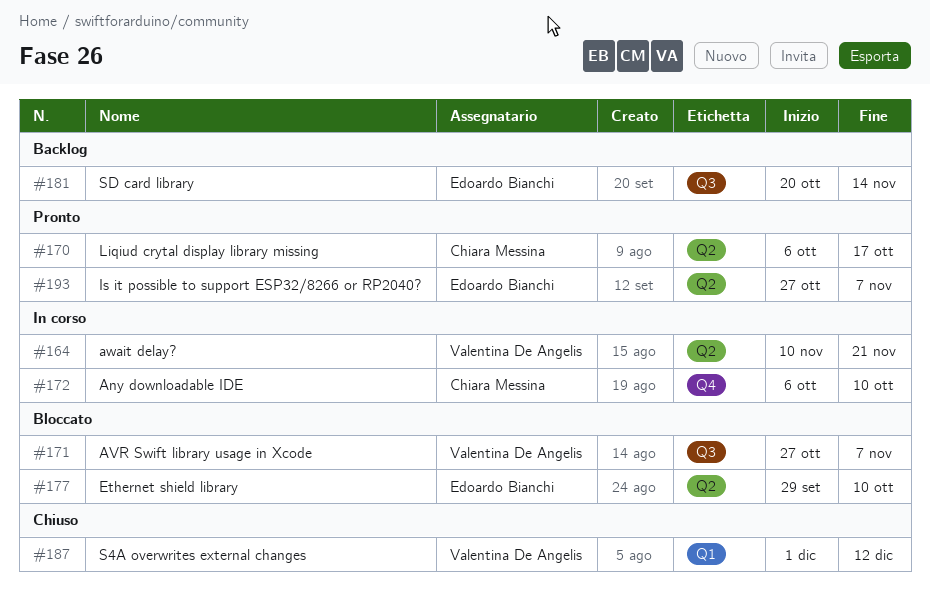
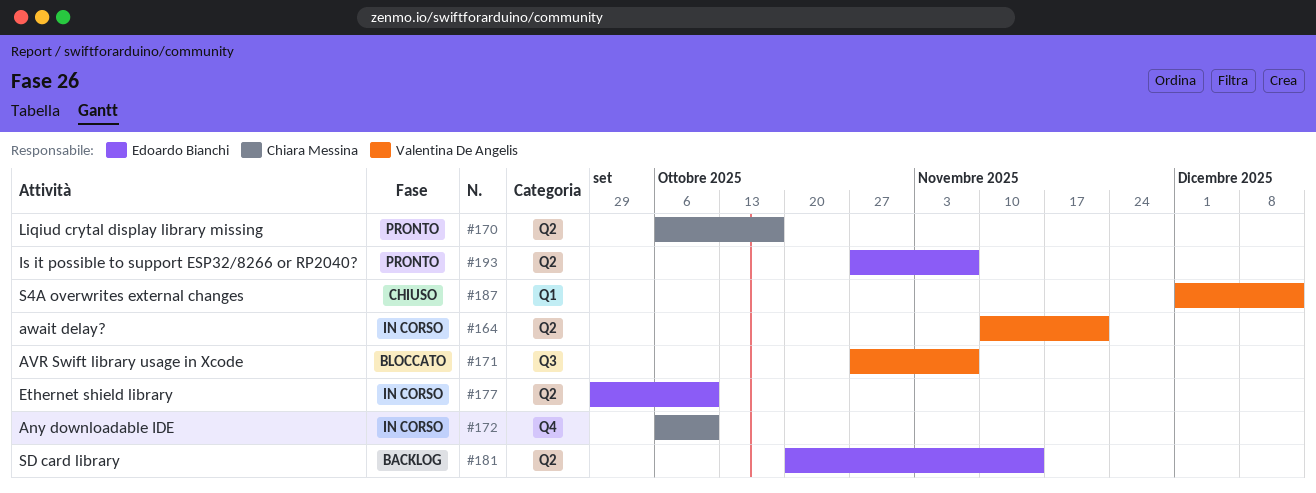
#177, status: Bloccato -> In corso
#181, label: Q3 -> Q2

